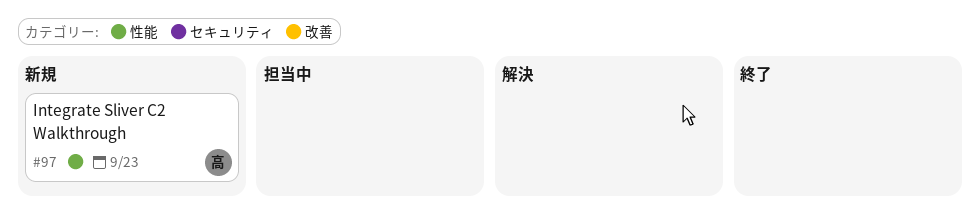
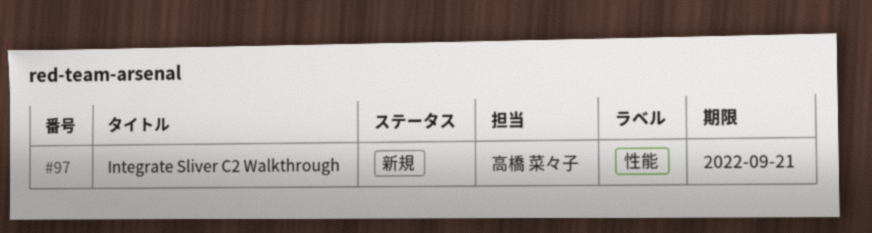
#97, due: Sep 23 -> Sep 21

